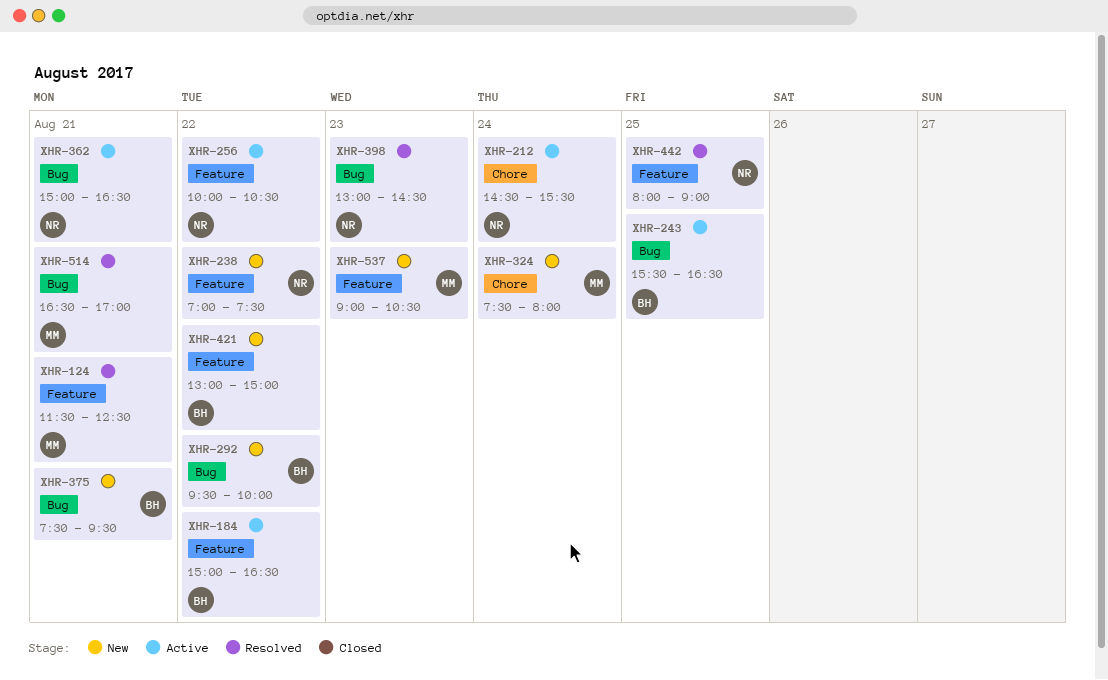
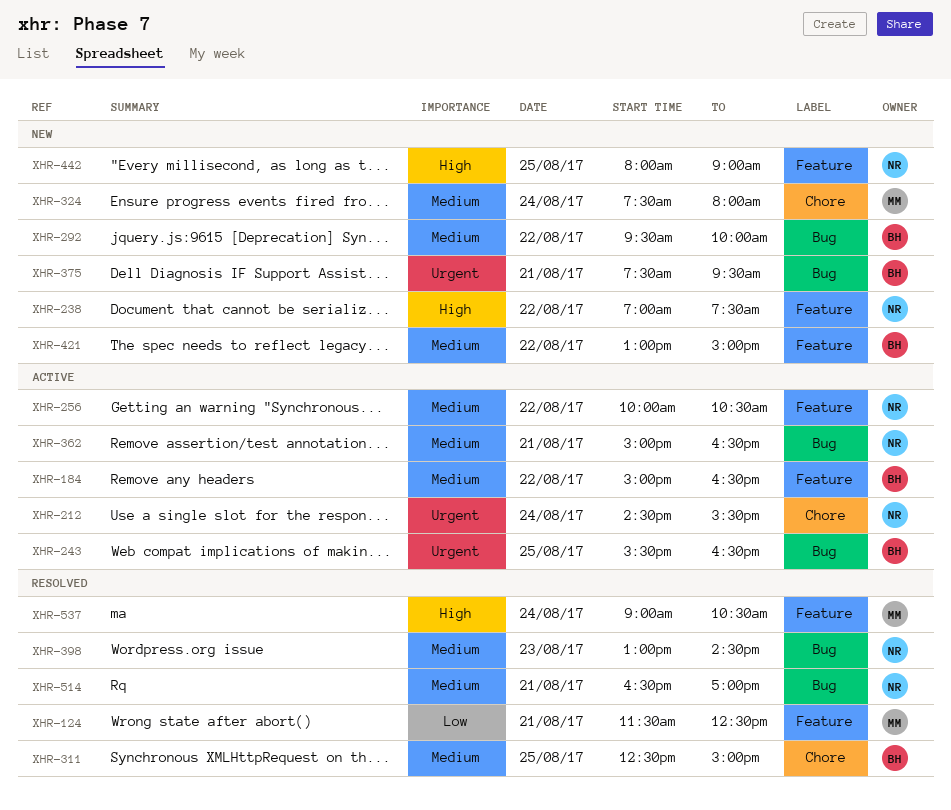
XHR-311: none -> present
XHR-442, status: Resolved -> New
XHR-514, owner: MM -> NR
XHR-537, status: New -> Resolved
XHR-537, day: Aug 23 -> Aug 24

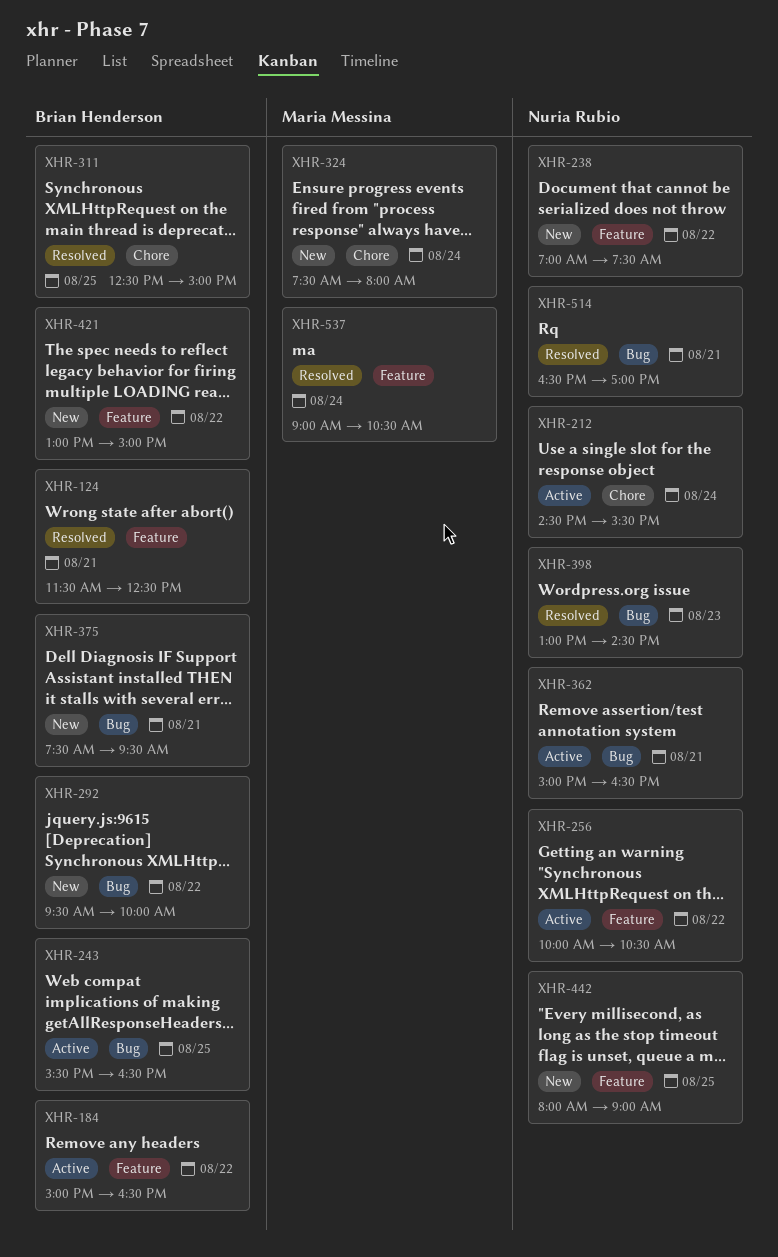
XHR-124, owner: Maria Messina -> Brian Henderson

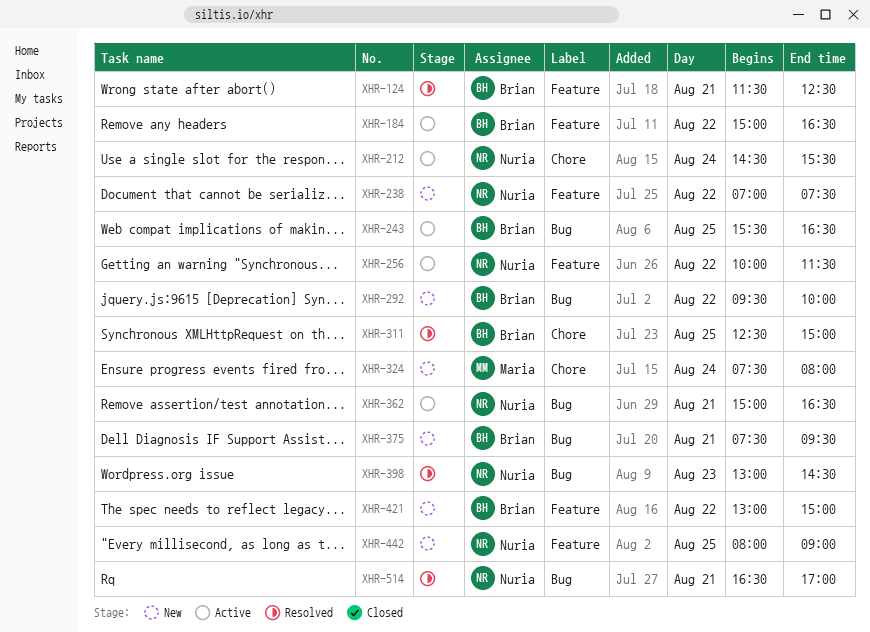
XHR-256, ends: 10:30 -> 11:30
XHR-537: present -> none

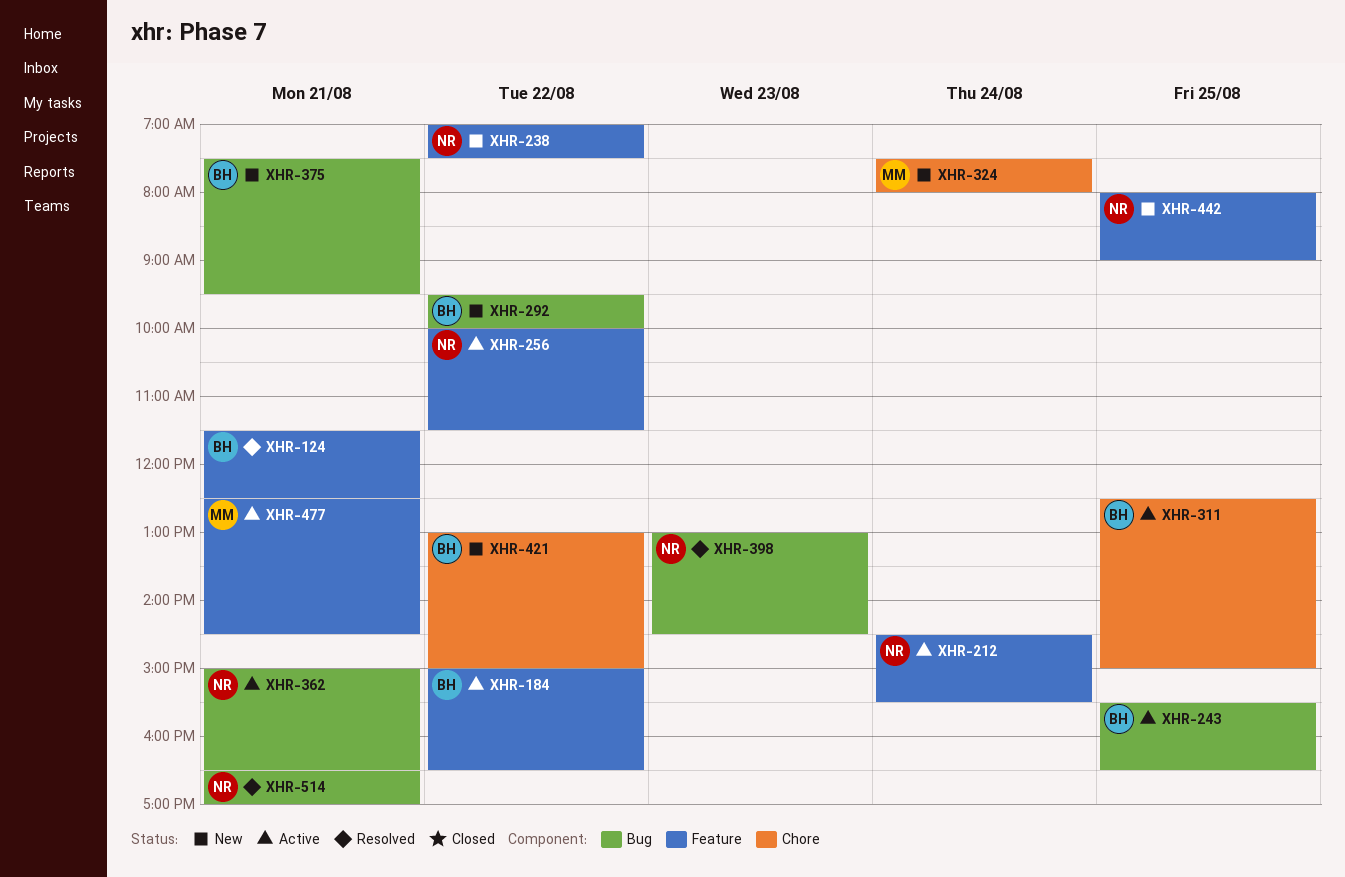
XHR-212, label: Chore -> Feature
XHR-311, status: Resolved -> Active
XHR-421, label: Feature -> Chore
XHR-477: none -> present

